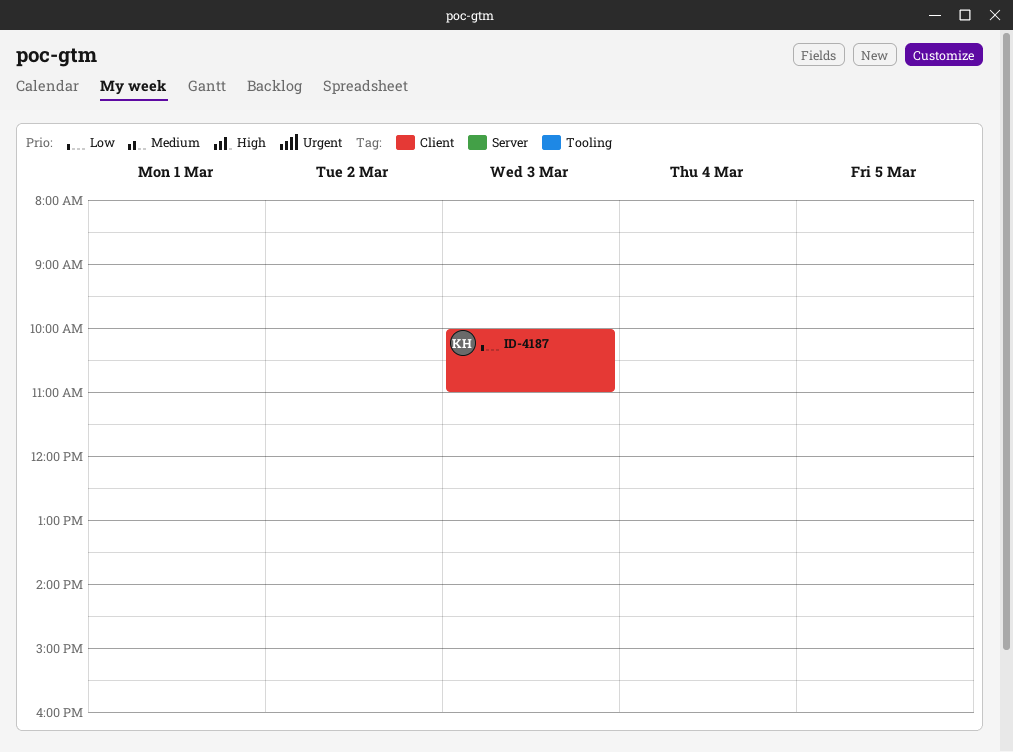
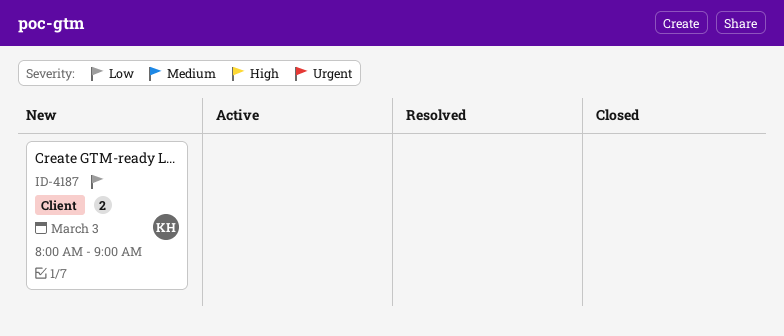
ID-4187, begins: 10:00 -> 08:00
ID-4187, ends: 11:00 -> 09:00

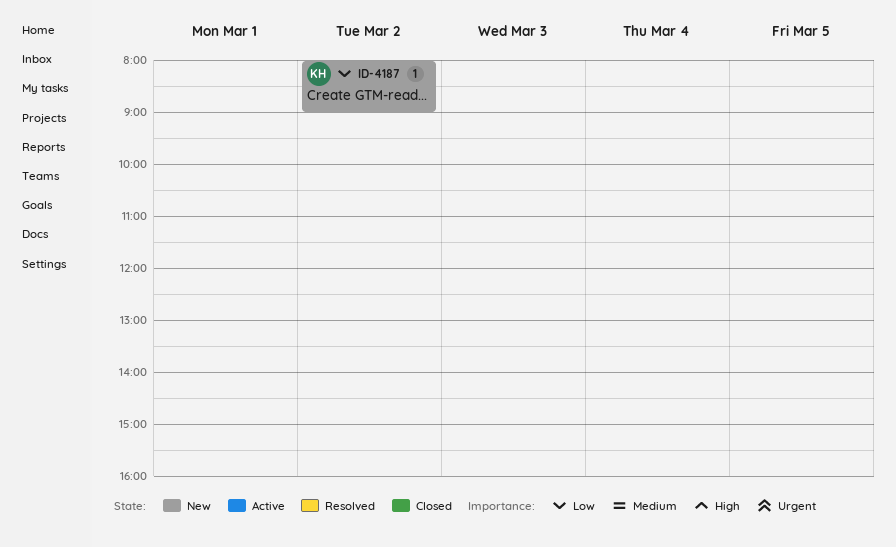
ID-4187, estimate: 2 -> 1
ID-4187, day: Mar 3 -> Mar 2

